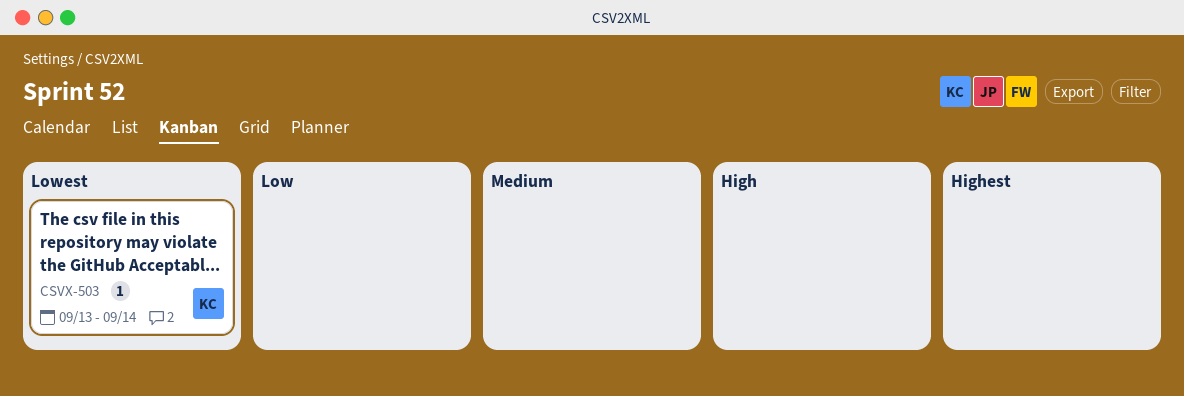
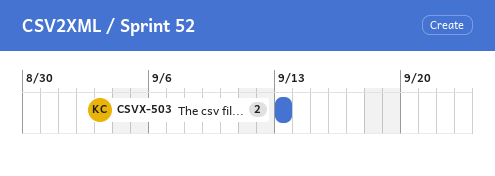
CSVX-503, estimate: 1 -> 2
CSVX-503, due: Sep 14 -> Sep 13

